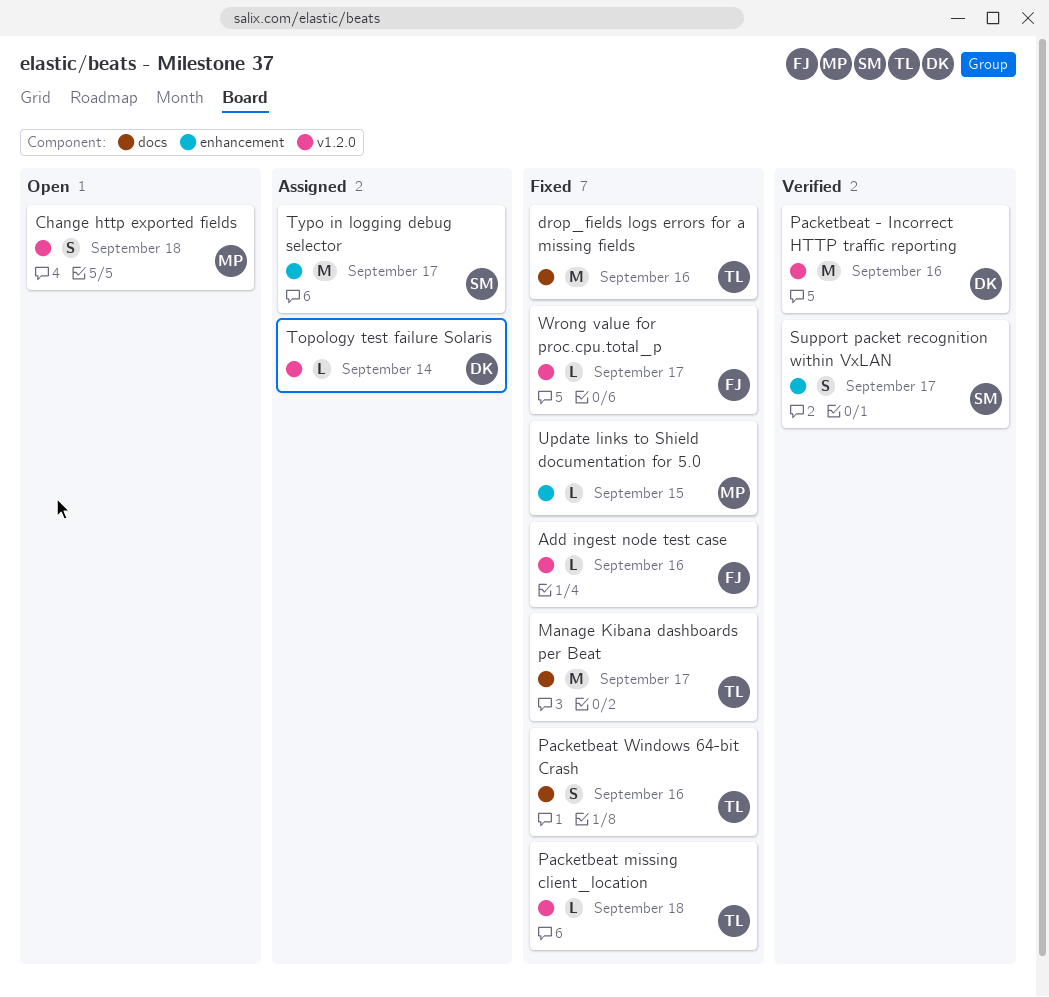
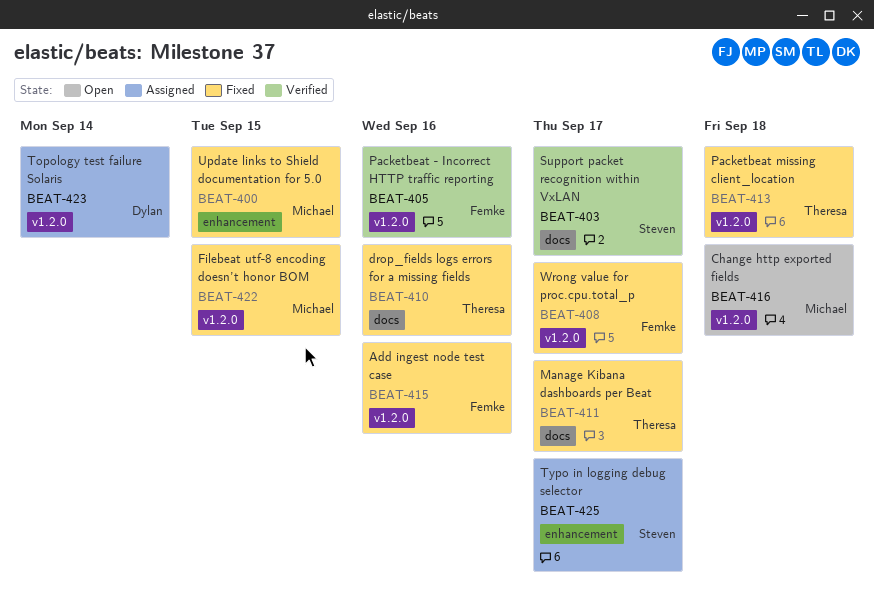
Filebeat utf-8 encoding doesn’t honor BOM: none -> present
Packetbeat - Incorrect HTTP traffic reporting, owner: Dylan -> Femke
Packetbeat Windows 64-bit Crash: present -> none
Support packet recognition within VxLAN, label: enhancement -> docs

